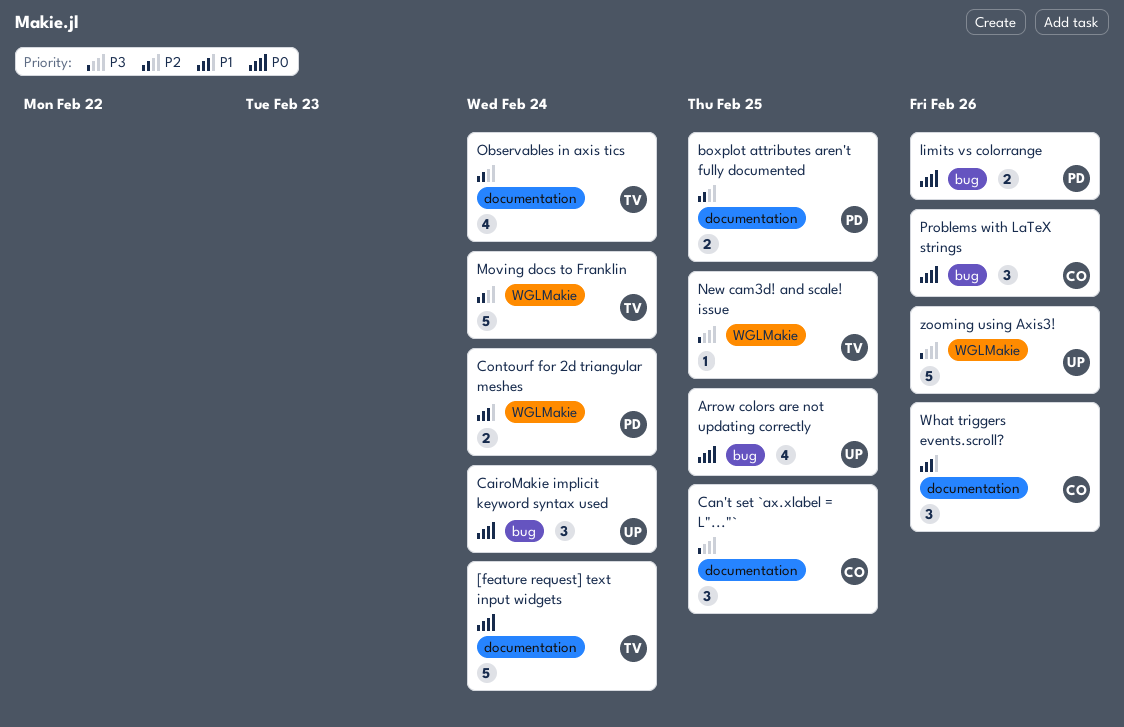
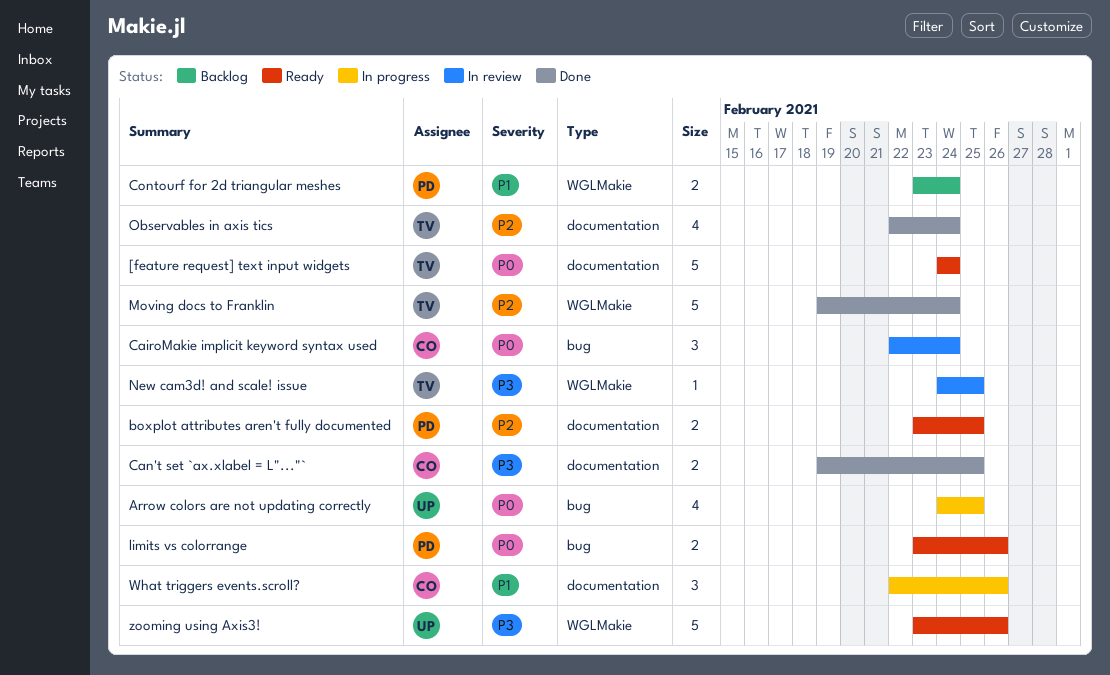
CairoMakie implicit keyword syntax used, owner: UP -> CO
Can't set `ax.xlabel = L"..."`, estimate: 3 -> 2
Problems with LaTeX strings: present -> none

